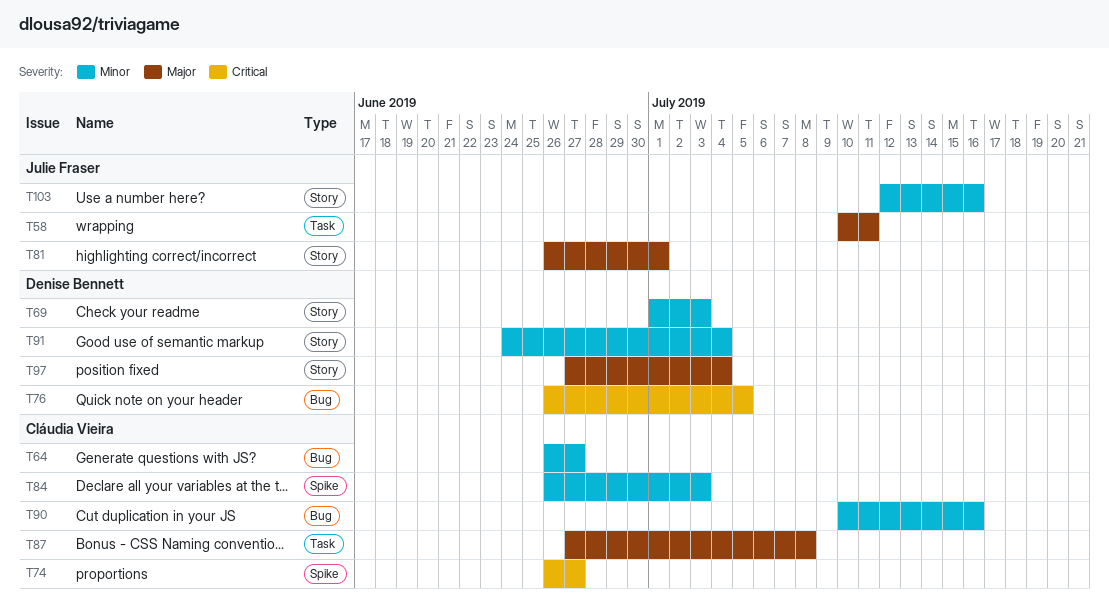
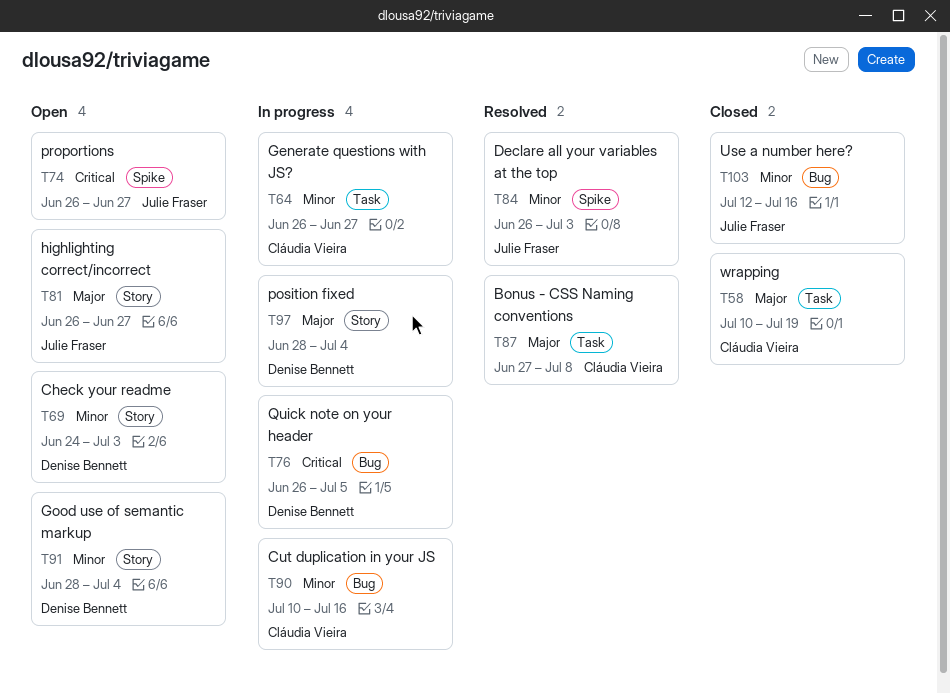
T58, owner: Julie Fraser -> Cláudia Vieira
T58, due: Jul 11 -> Jul 19
T64, label: Bug -> Task
T69, start: Jul 1 -> Jun 24
T74, owner: Cláudia Vieira -> Julie Fraser
T81, due: Jul 1 -> Jun 27
T84, owner: Cláudia Vieira -> Julie Fraser
T91, start: Jun 24 -> Jun 28
T97, start: Jun 27 -> Jun 28
T103, label: Story -> Bug

